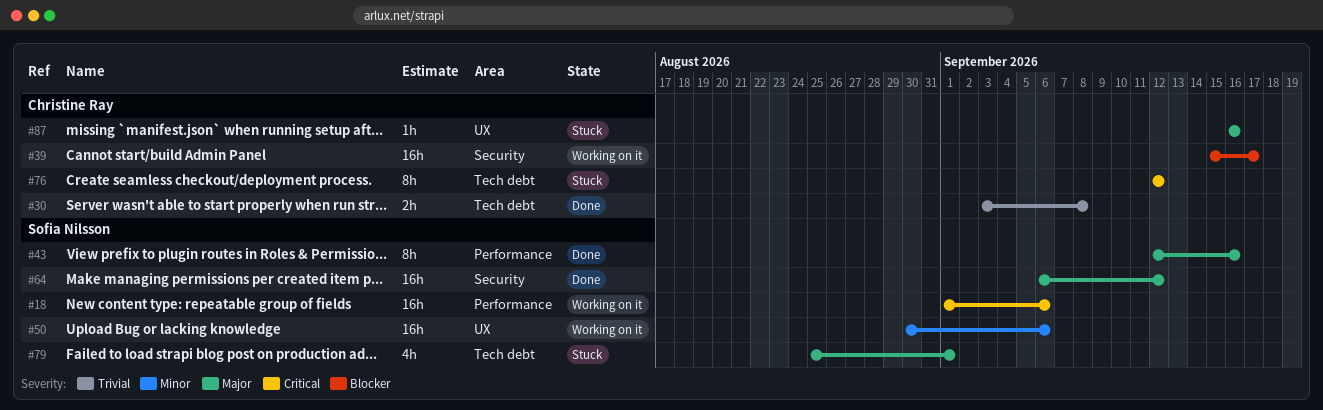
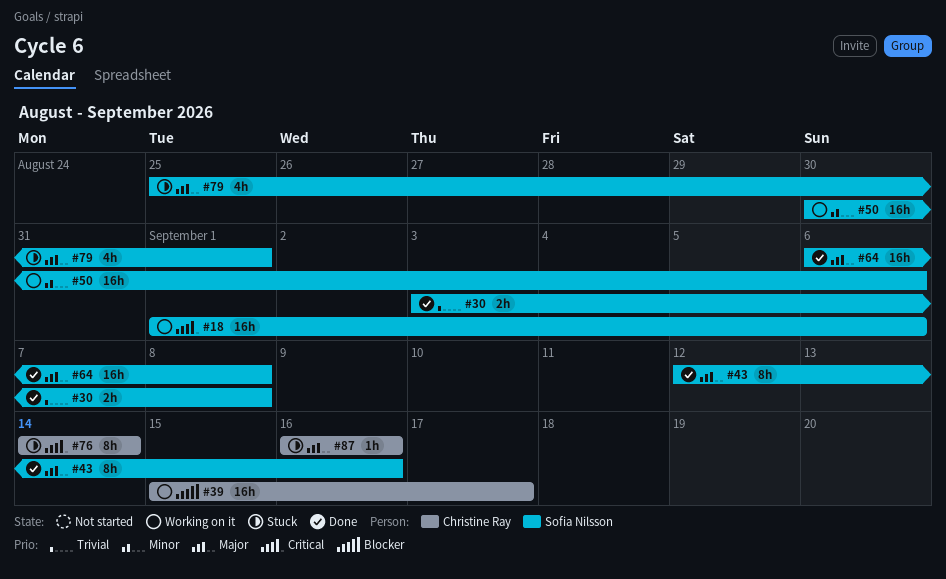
#30, owner: Christine Ray -> Sofia Nilsson
#64, due: Sep 12 -> Sep 8
#76, start: Sep 12 -> Sep 14
#76, due: Sep 12 -> Sep 14

